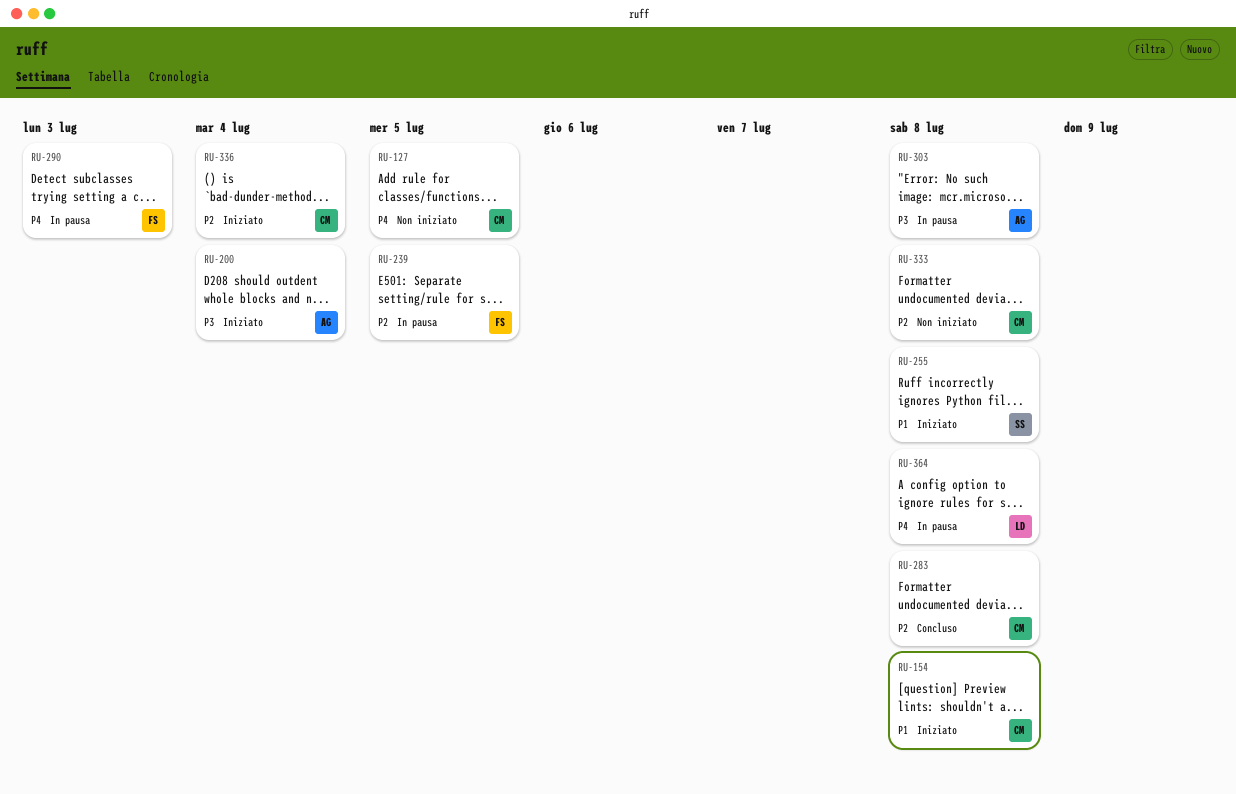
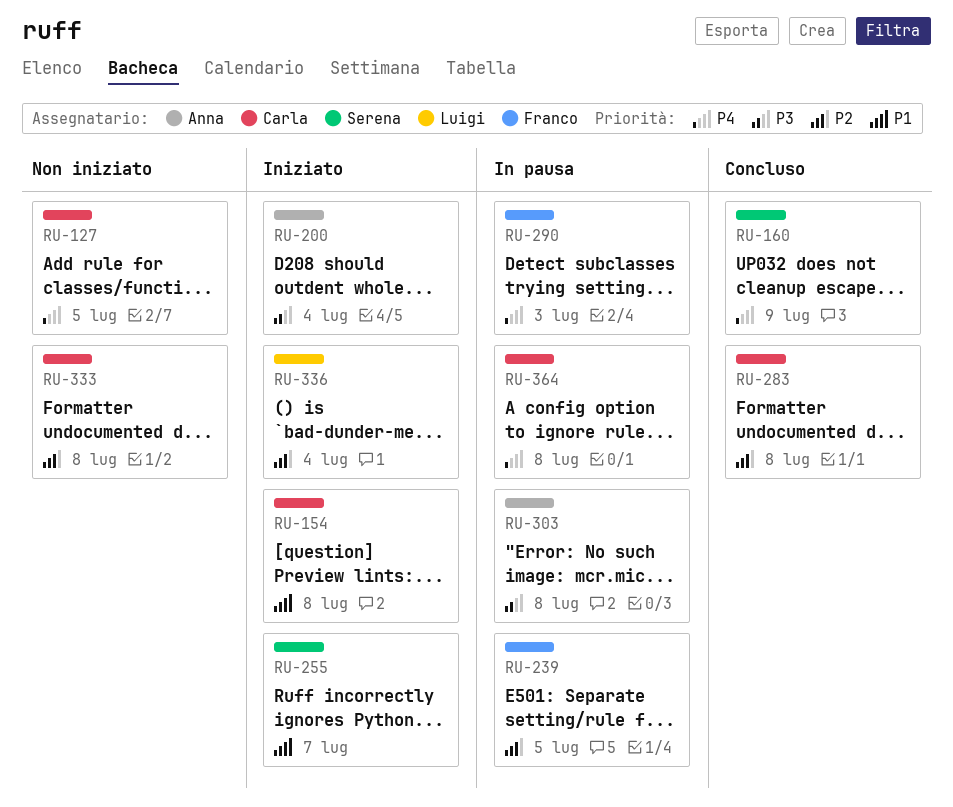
RU-160: none -> present
RU-255, due: Jul 8 -> Jul 7
RU-336, owner: Carla -> Luigi
RU-364, owner: Luigi -> Carla

